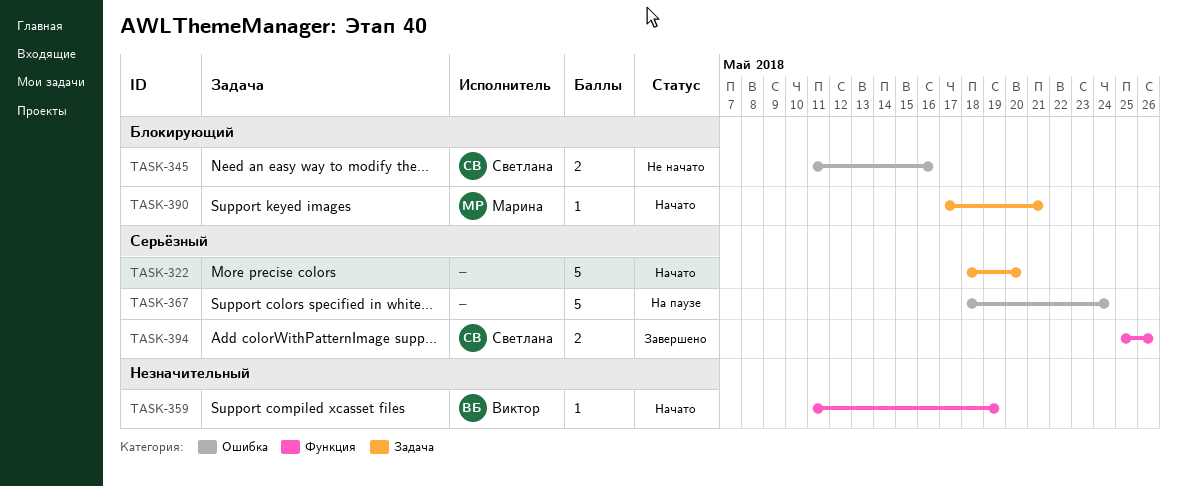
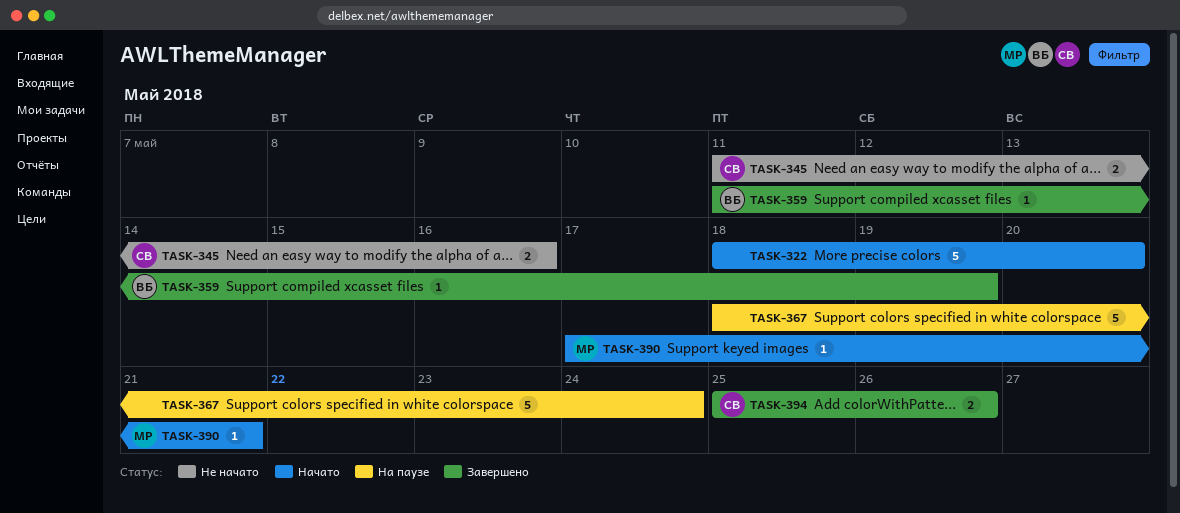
TASK-359, status: Начато -> Завершено

